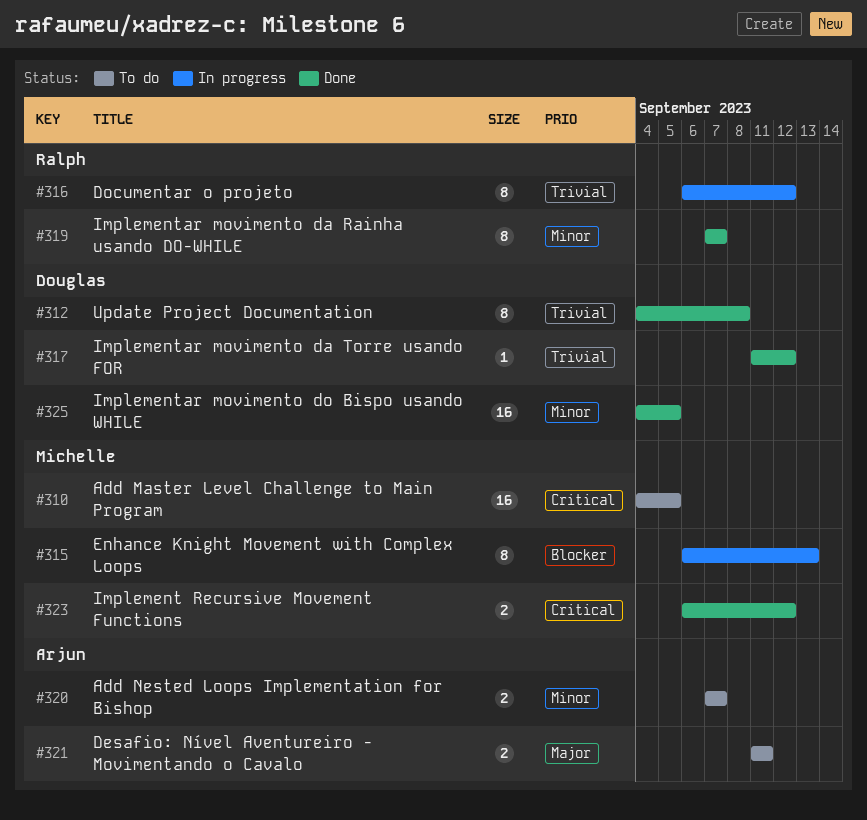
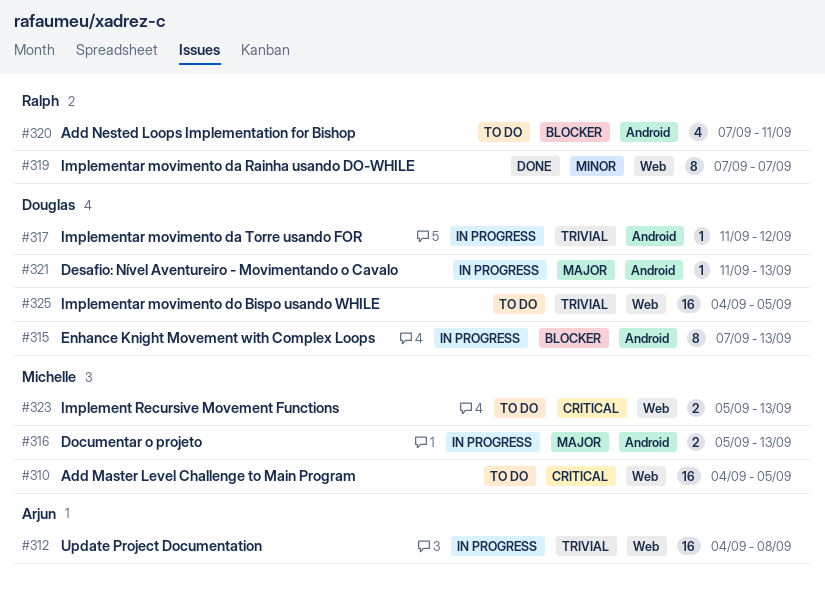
#312, status: Done -> In progress
#312, owner: Douglas -> Arjun
#312, estimate: 8 -> 16
#315, owner: Michelle -> Douglas
#315, start: Sep 6 -> Sep 7
#316, owner: Ralph -> Michelle
#316, priority: Trivial -> Major
#316, estimate: 8 -> 2
#316, start: Sep 6 -> Sep 5
#316, due: Sep 12 -> Sep 13
#317, status: Done -> In progress
#320, owner: Arjun -> Ralph
#320, priority: Minor -> Blocker
#320, estimate: 2 -> 4
#320, due: Sep 7 -> Sep 11
#321, status: To do -> In progress
#321, owner: Arjun -> Douglas
#321, estimate: 2 -> 1
#321, due: Sep 11 -> Sep 13
#323, status: Done -> To do
#323, start: Sep 6 -> Sep 5
#323, due: Sep 12 -> Sep 13
#325, status: Done -> To do
#325, priority: Minor -> Trivial

